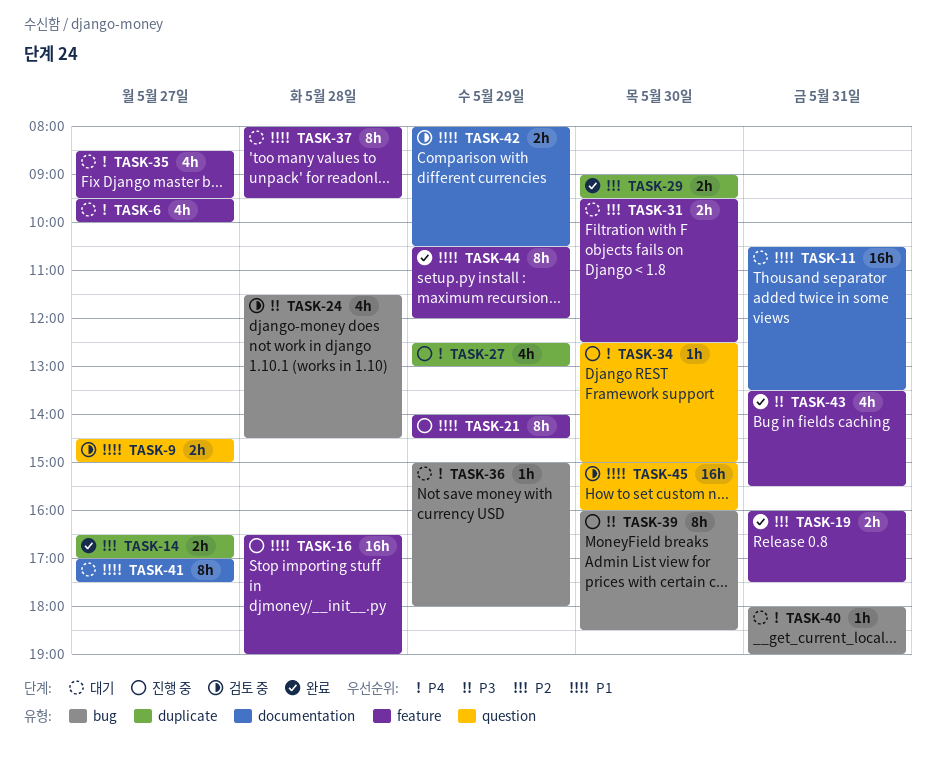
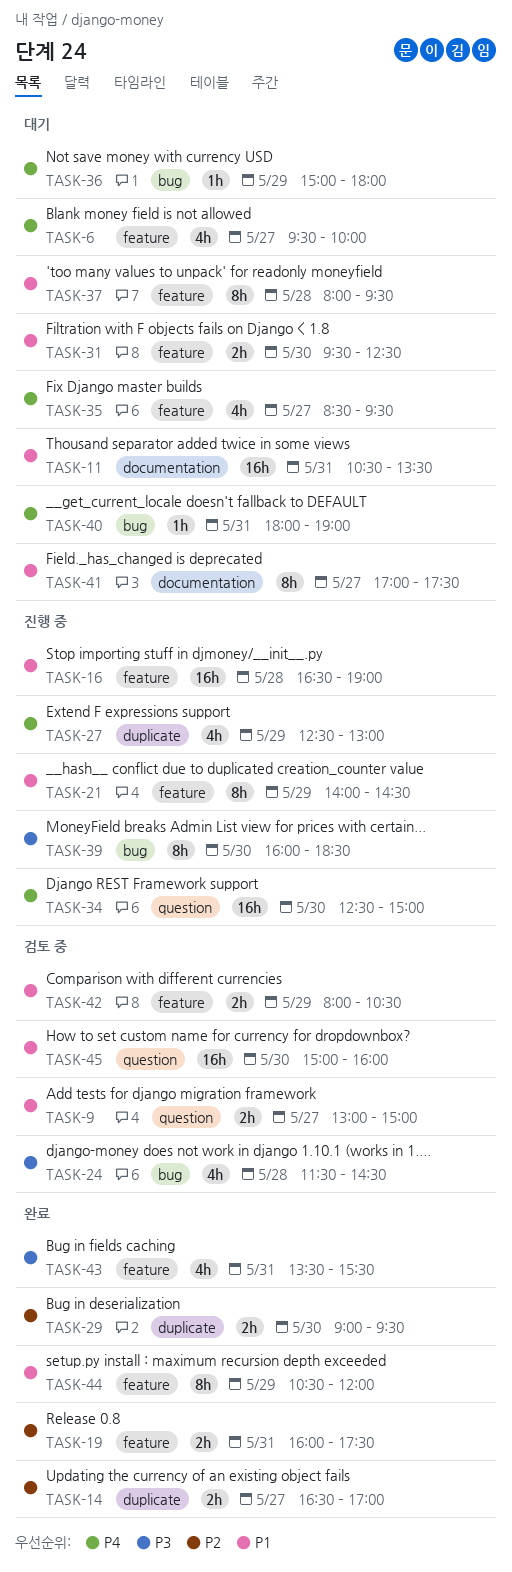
TASK-9, begins: 14:30 -> 13:00
TASK-31, priority: P2 -> P1
TASK-34, estimate: 1h -> 16h
TASK-42, label: documentation -> feature

